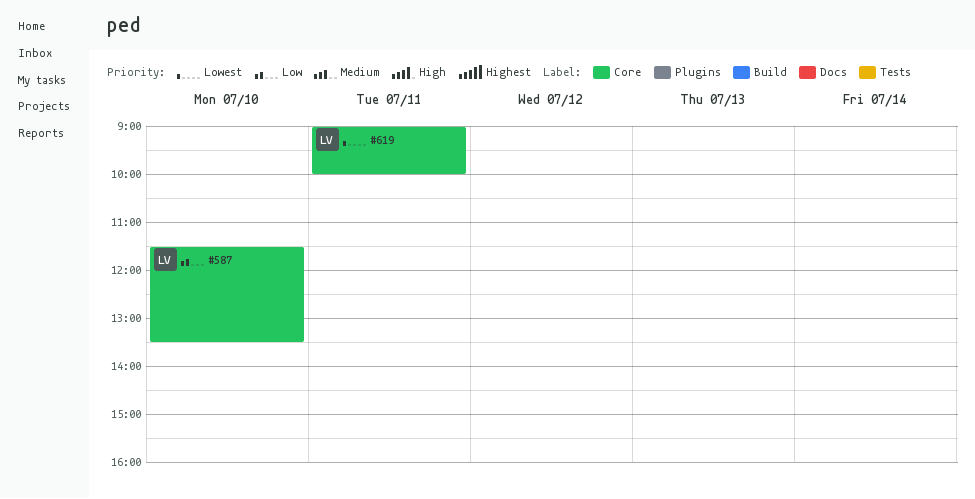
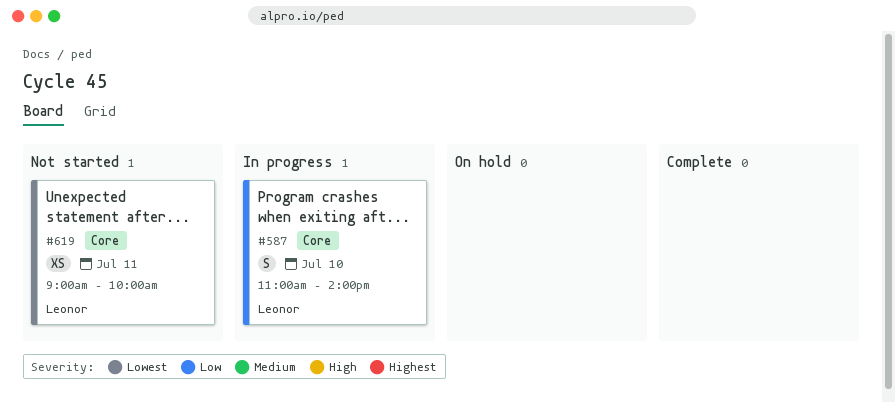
#587, begins: 11:30 -> 11:00
#587, ends: 13:30 -> 14:00

